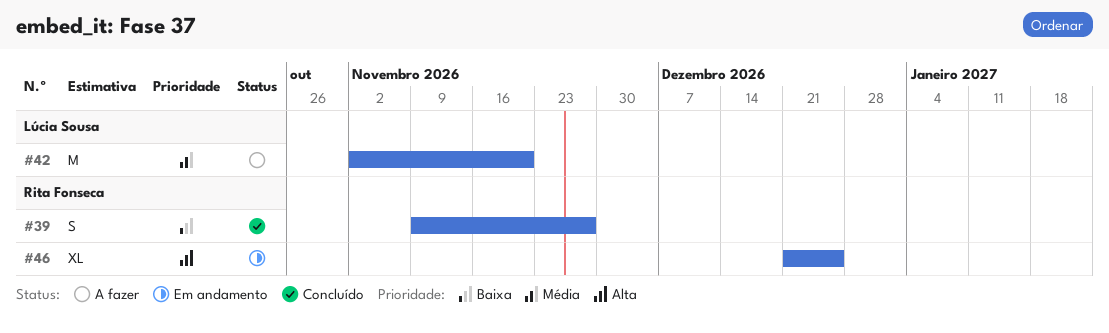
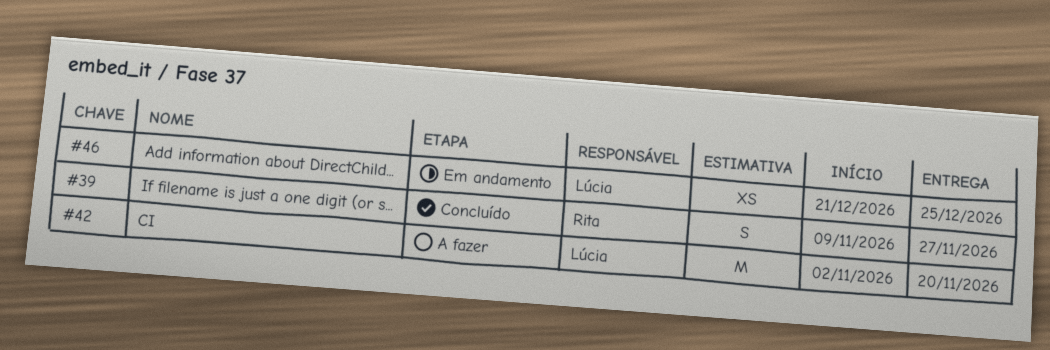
#46, owner: Rita Fonseca -> Lúcia Sousa
#46, estimate: XL -> XS

